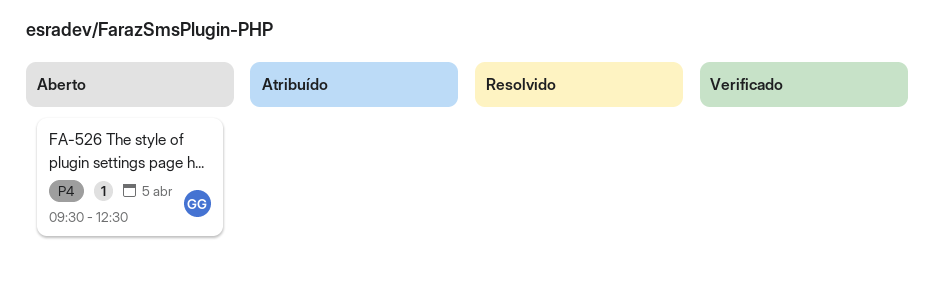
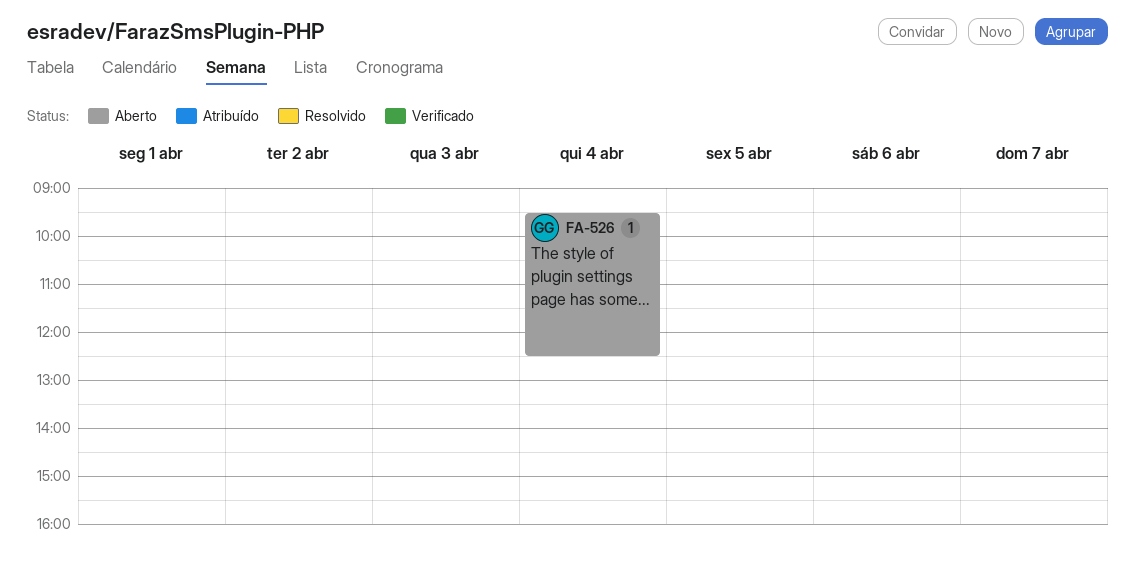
FA-526, day: Apr 5 -> Apr 4

